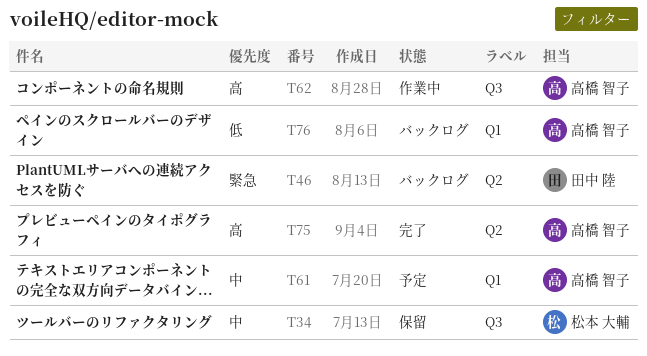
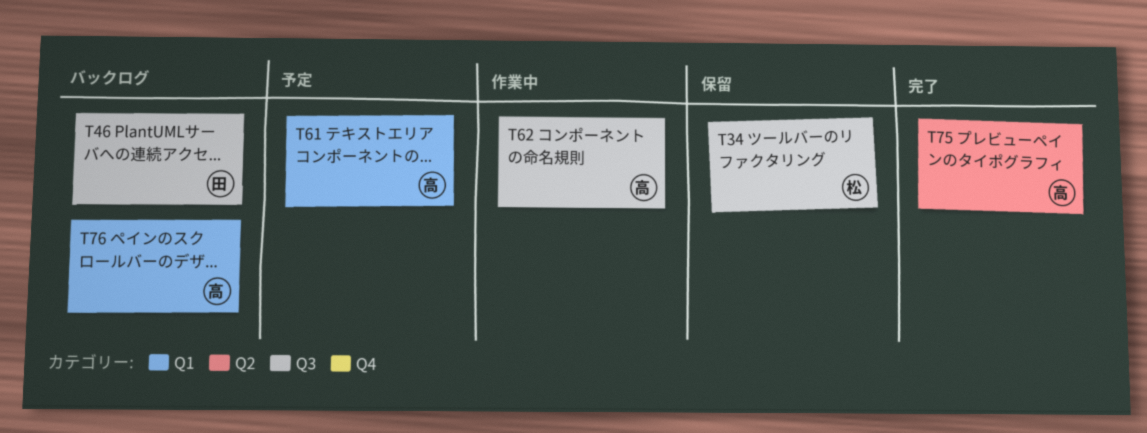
T46, label: Q2 -> Q3

